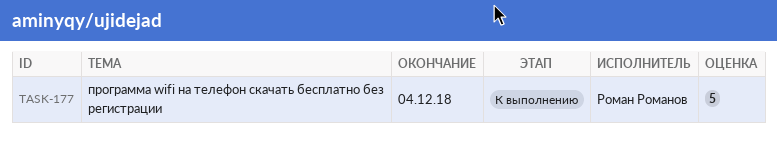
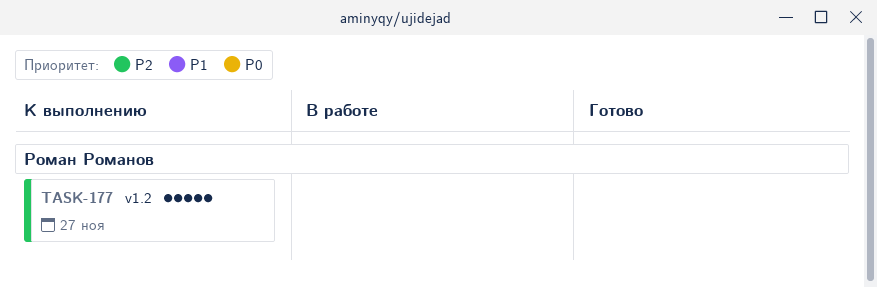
TASK-177, due: Dec 4 -> Nov 27

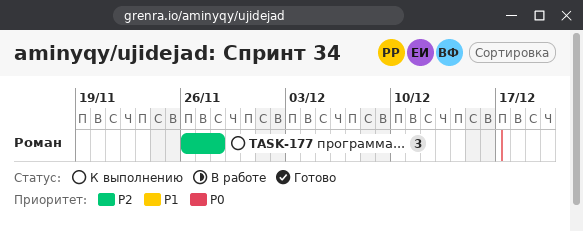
TASK-177, estimate: 5 -> 3
TASK-177, due: Nov 27 -> Nov 28

